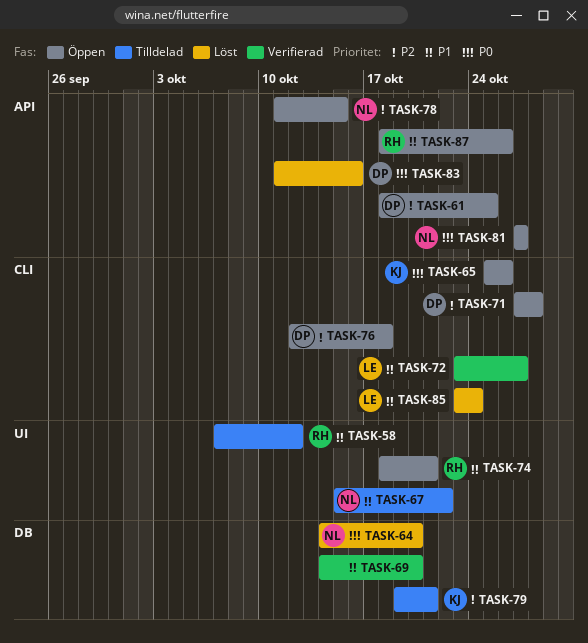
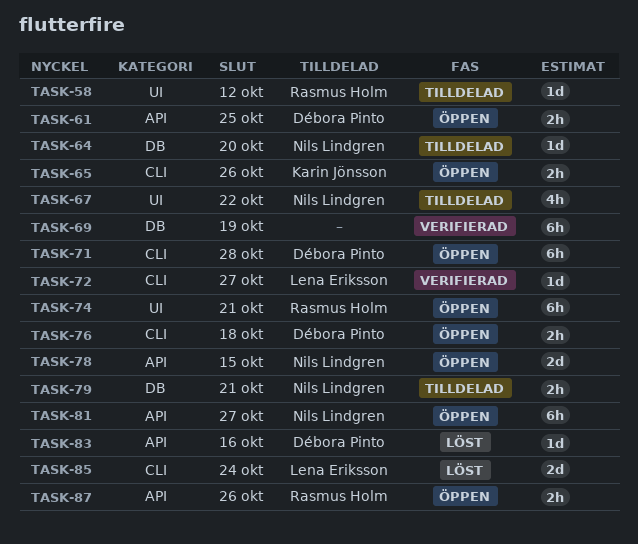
TASK-64, status: Löst -> Tilldelad
TASK-69, due: Oct 20 -> Oct 19
TASK-79, owner: Karin Jönsson -> Nils Lindgren

